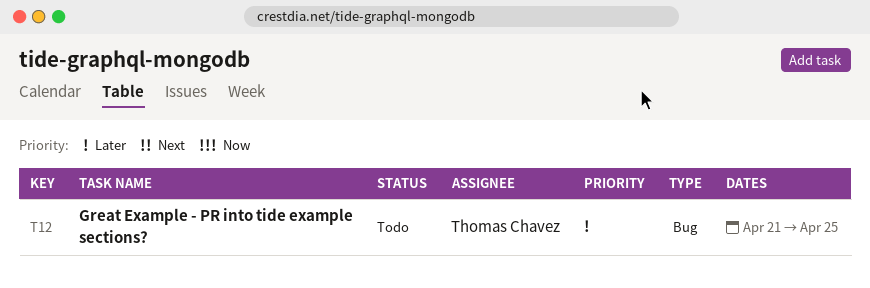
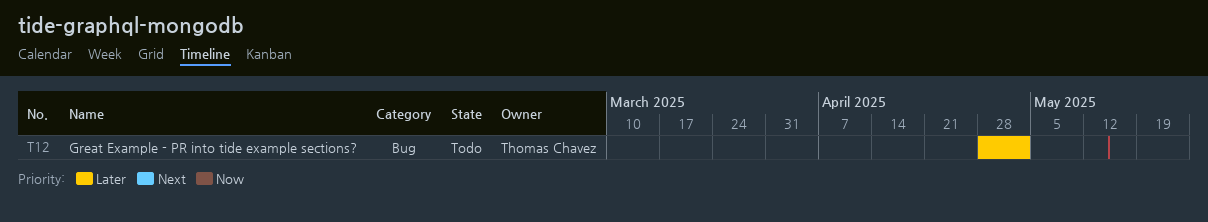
T12, start: Apr 21 -> Apr 28
T12, due: Apr 25 -> May 2

